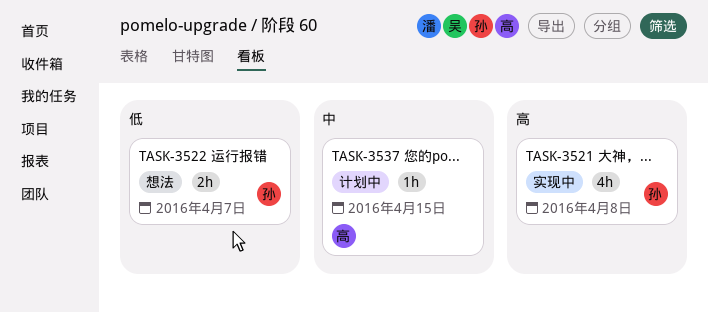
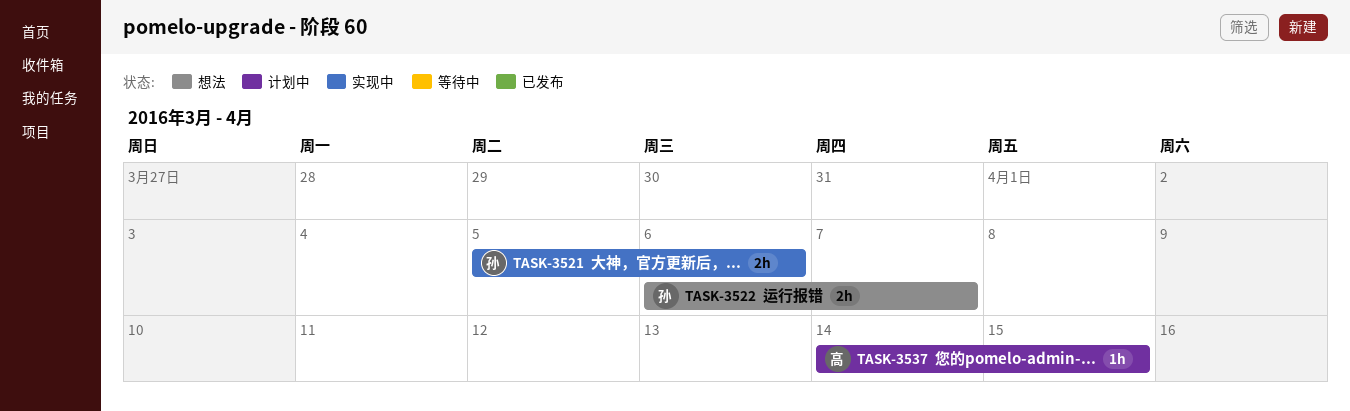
TASK-3521, estimate: 4h -> 2h
TASK-3521, due: Apr 8 -> Apr 6

